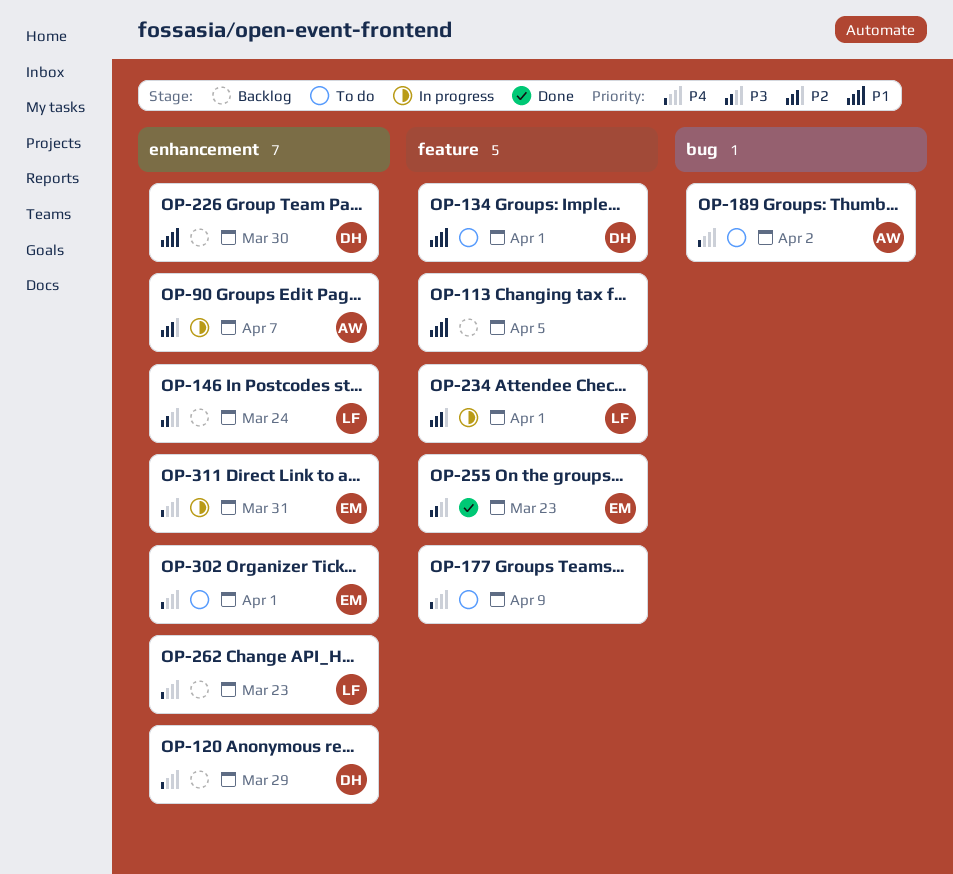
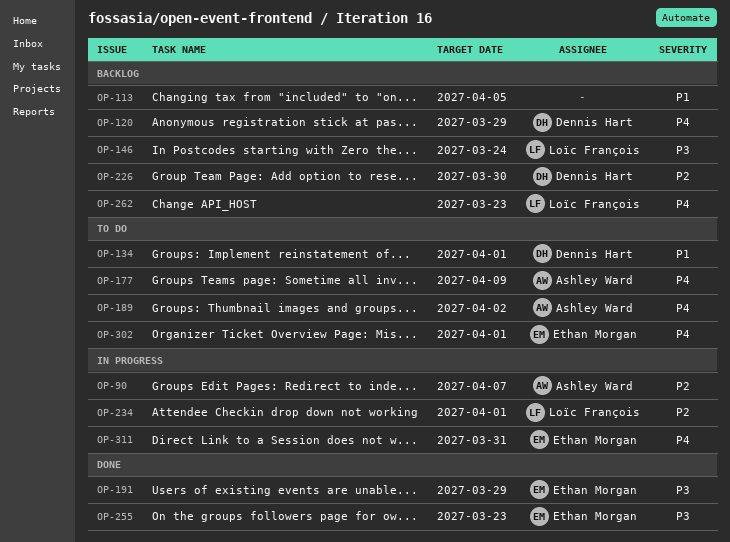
OP-177, owner: none -> Ashley Ward
OP-191: none -> present
OP-226, priority: P1 -> P2

